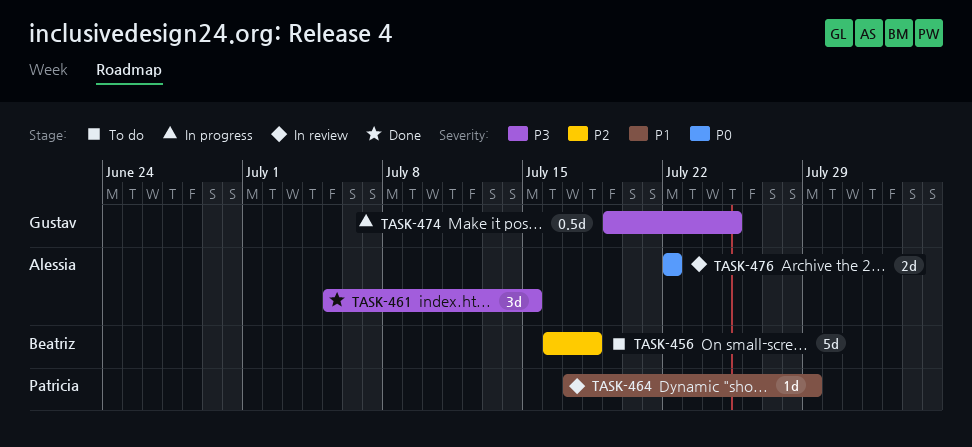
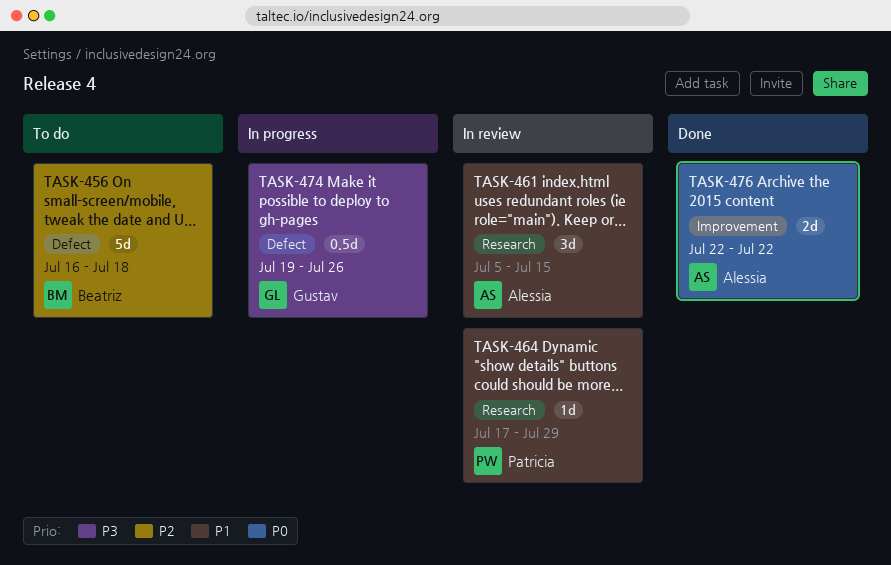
TASK-461, status: Done -> In review
TASK-461, priority: P3 -> P1
TASK-474, due: Jul 25 -> Jul 26
TASK-476, status: In review -> Done

